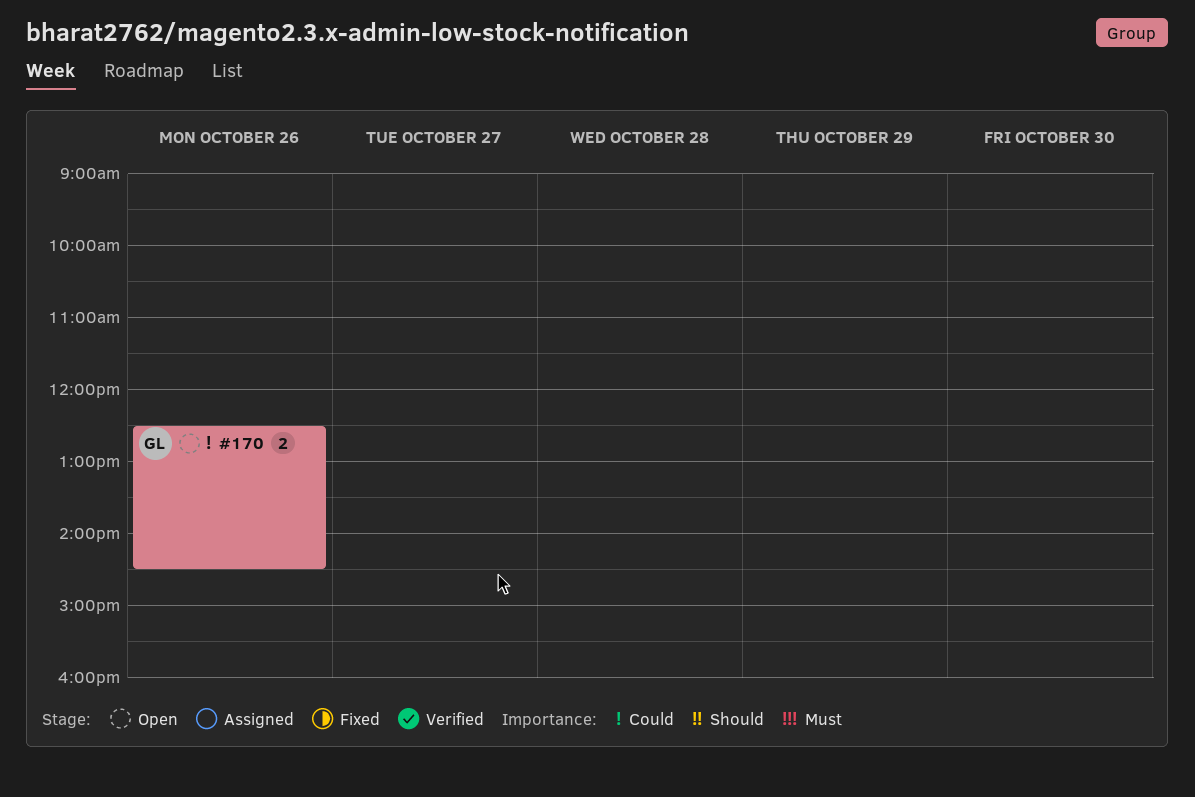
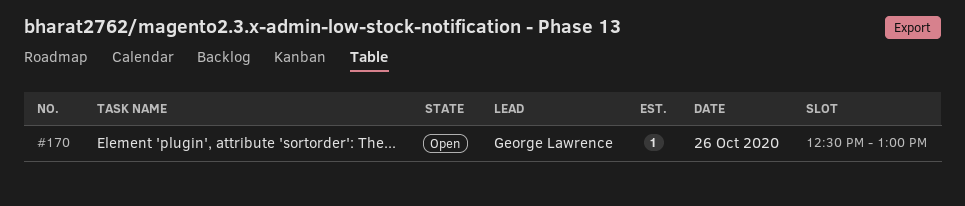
#170, estimate: 2 -> 1
#170, ends: 14:30 -> 13:00

